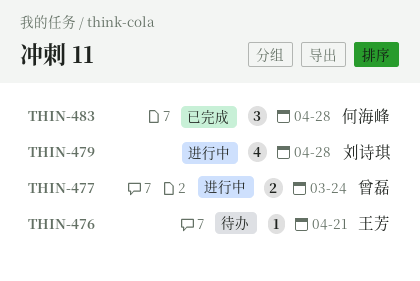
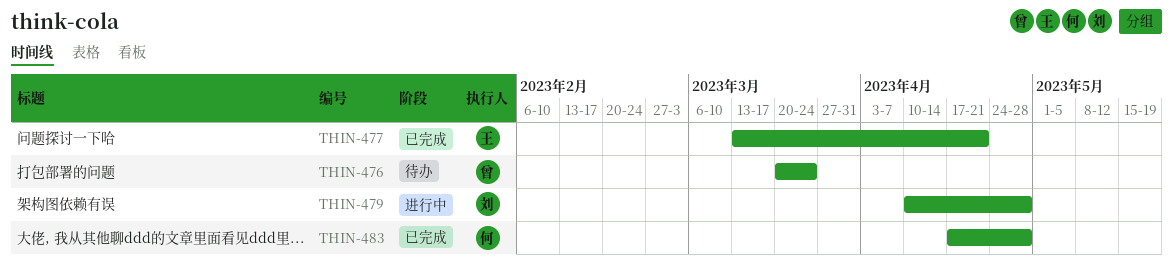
THIN-476, owner: 王芳 -> 曾磊
THIN-476, due: Apr 21 -> Mar 24
THIN-477, status: 进行中 -> 已完成
THIN-477, owner: 曾磊 -> 王芳
THIN-477, due: Mar 24 -> Apr 21

